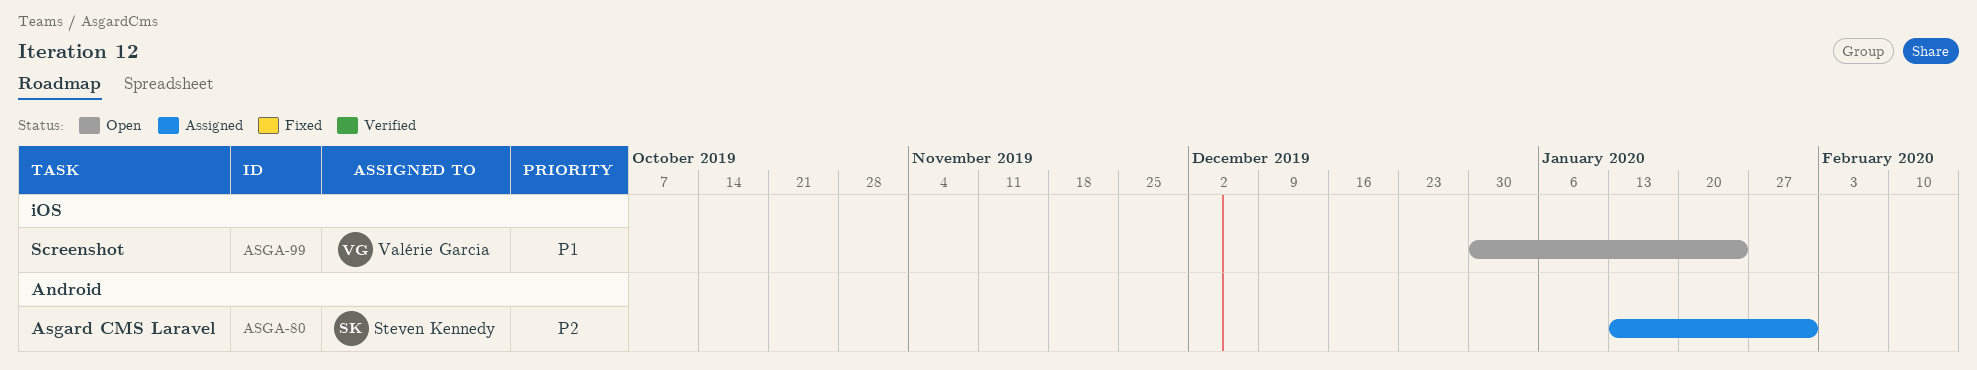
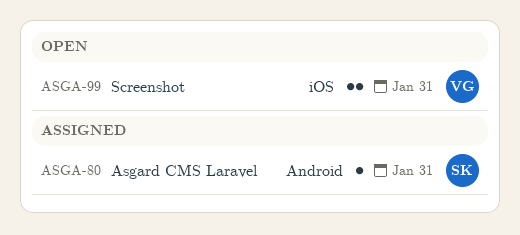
ASGA-99, due: Jan 24 -> Jan 31

